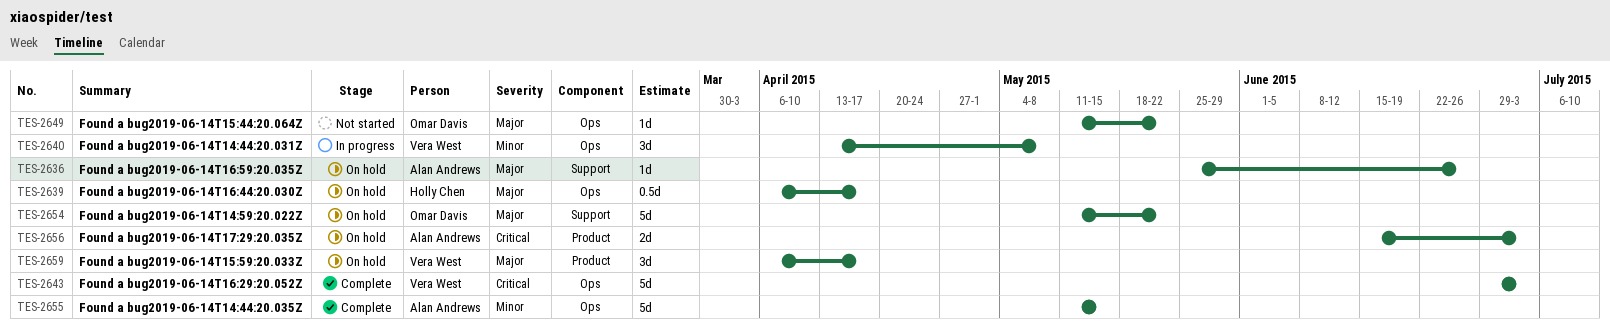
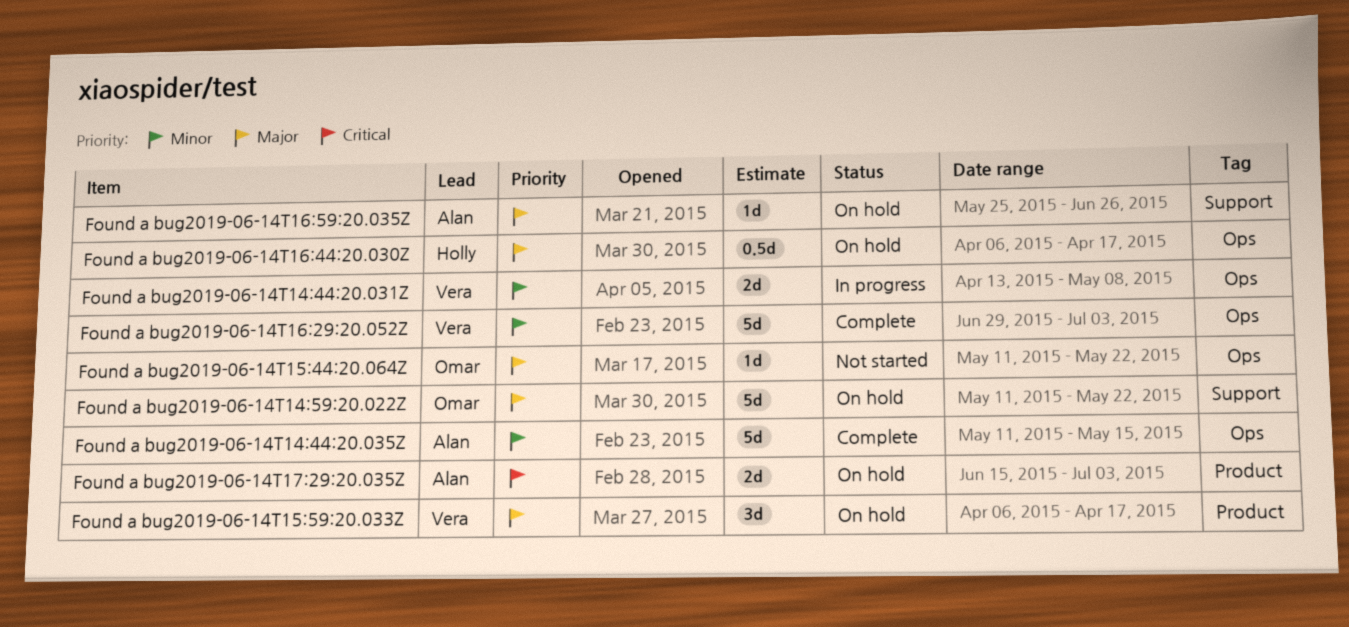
Found a bug2019-06-14T14:44:20.031Z, estimate: 3d -> 2d
Found a bug2019-06-14T16:29:20.052Z, priority: Critical -> Minor

